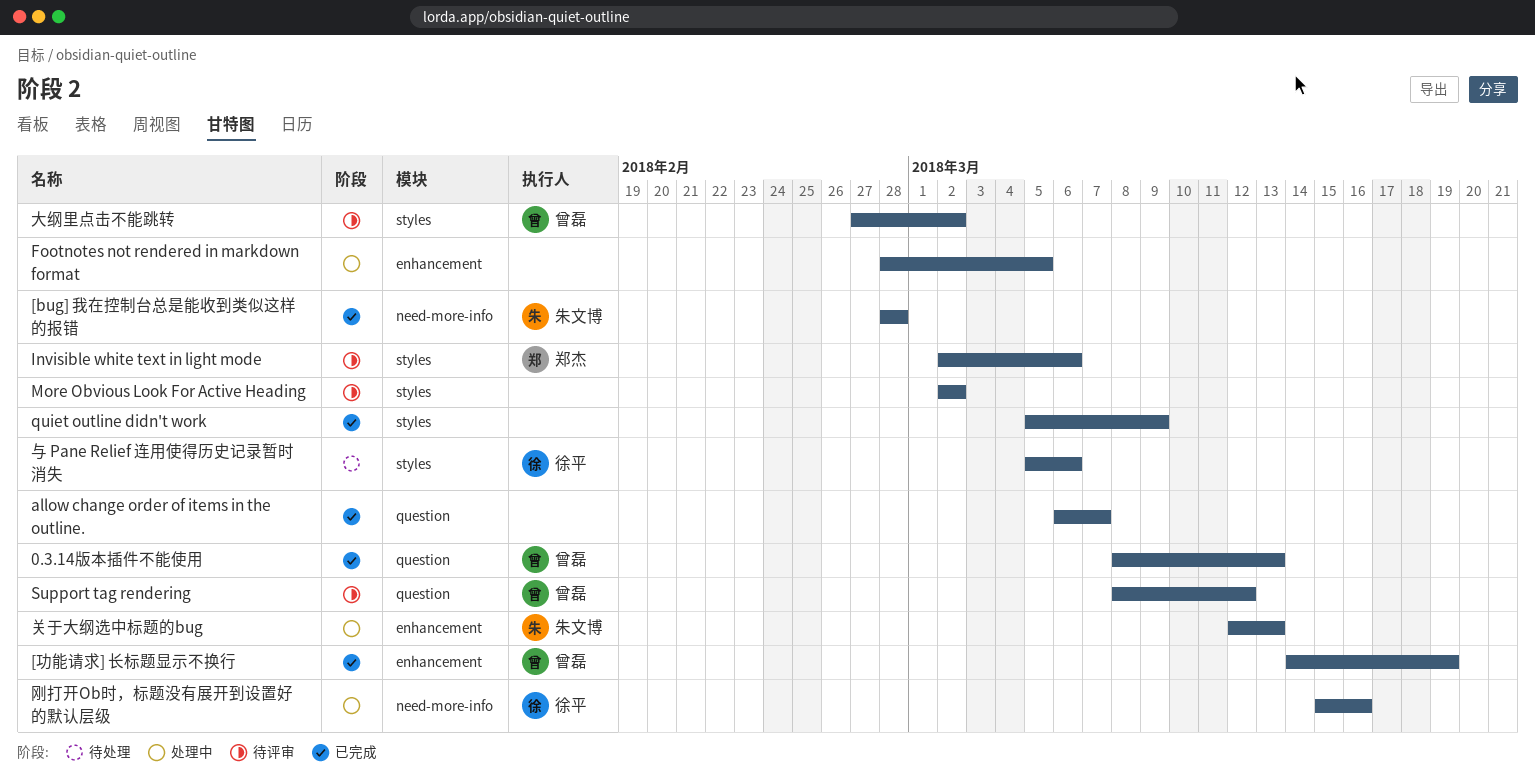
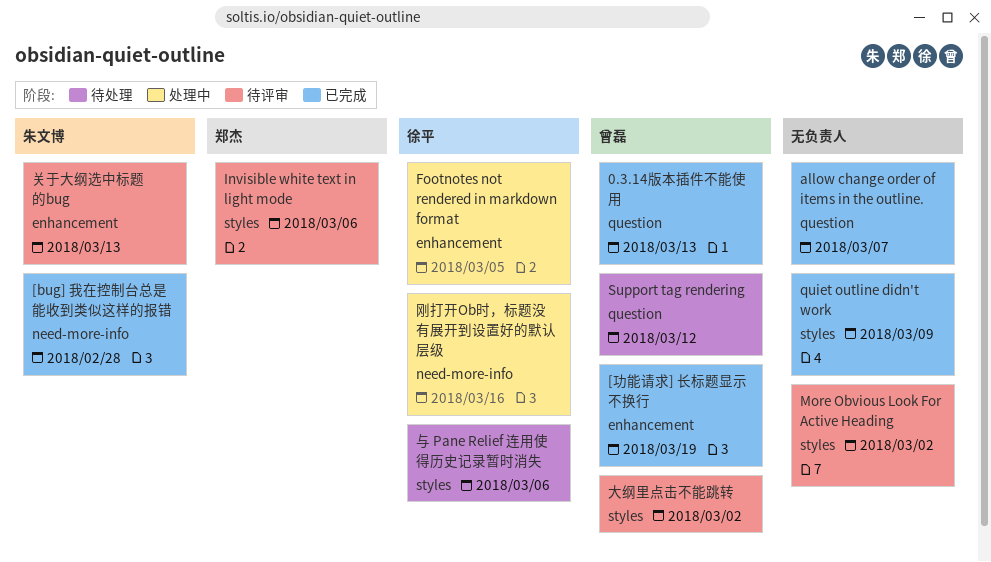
Footnotes not rendered in markdown format, owner: none -> 徐平
Support tag rendering, status: 待评审 -> 待处理
关于大纲选中标题的bug, status: 处理中 -> 待评审

